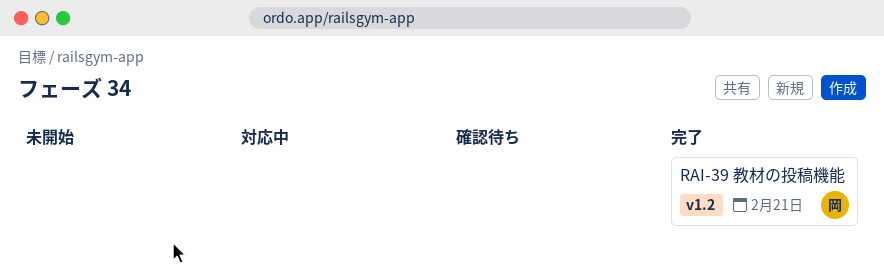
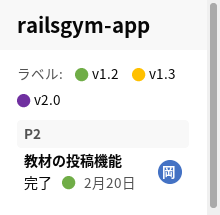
教材の投稿機能, due: Feb 21 -> Feb 20

